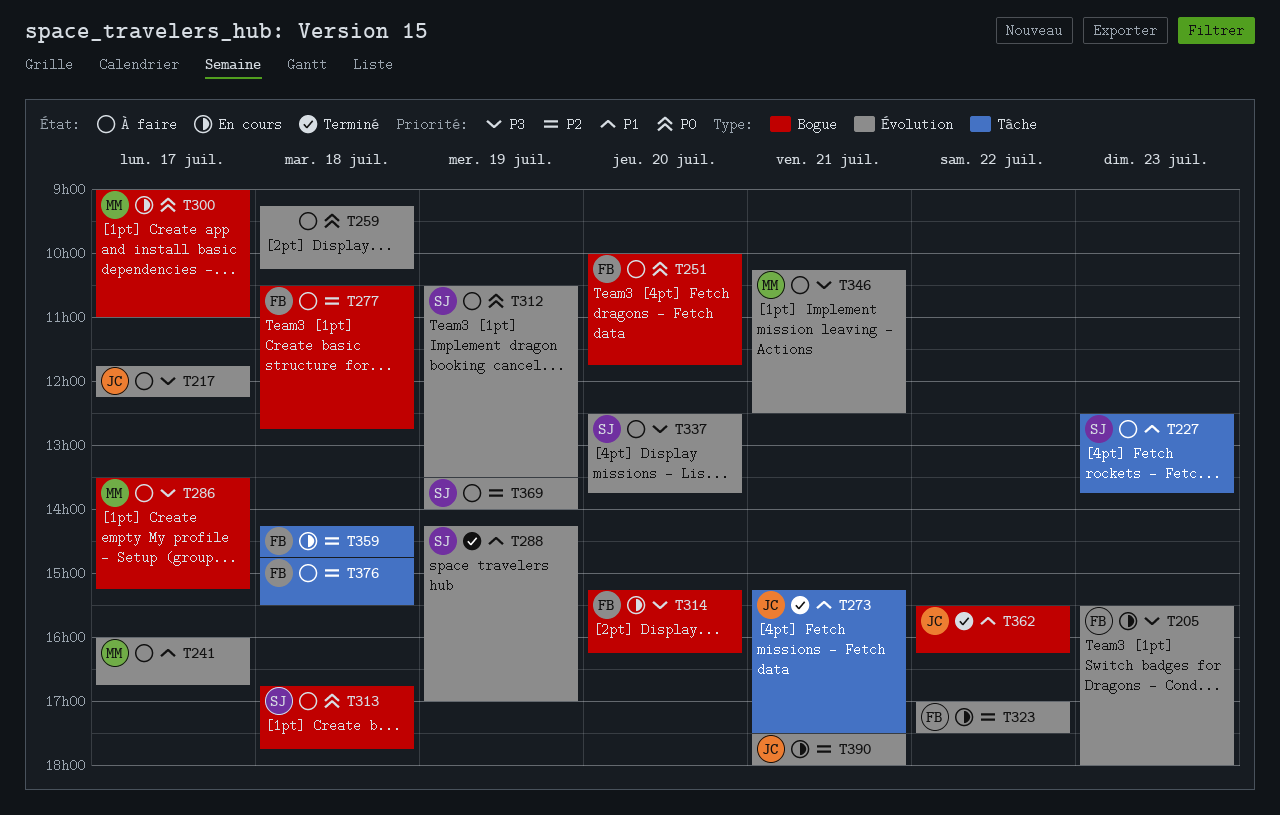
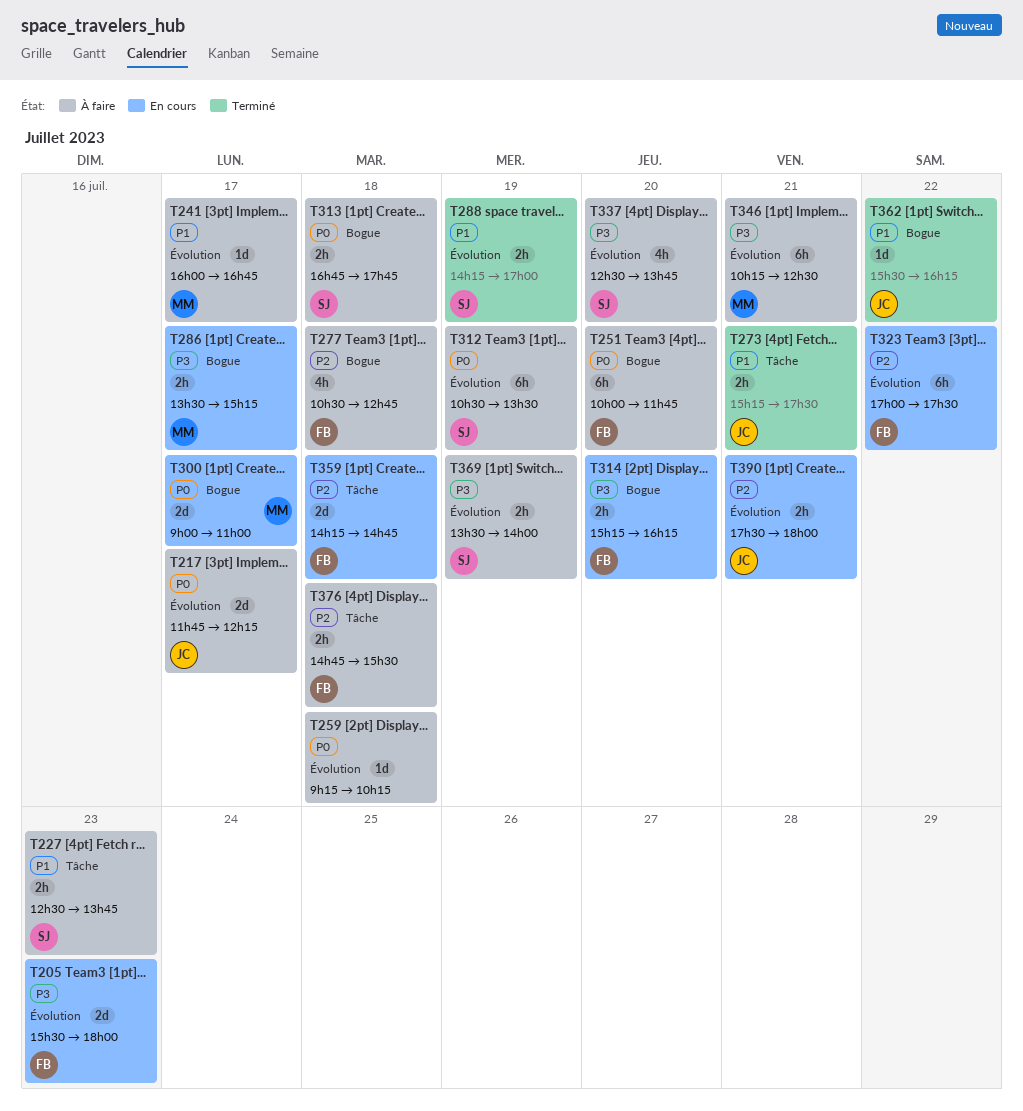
T217, priority: P3 -> P0
T286, status: À faire -> En cours
T369, priority: P2 -> P3

